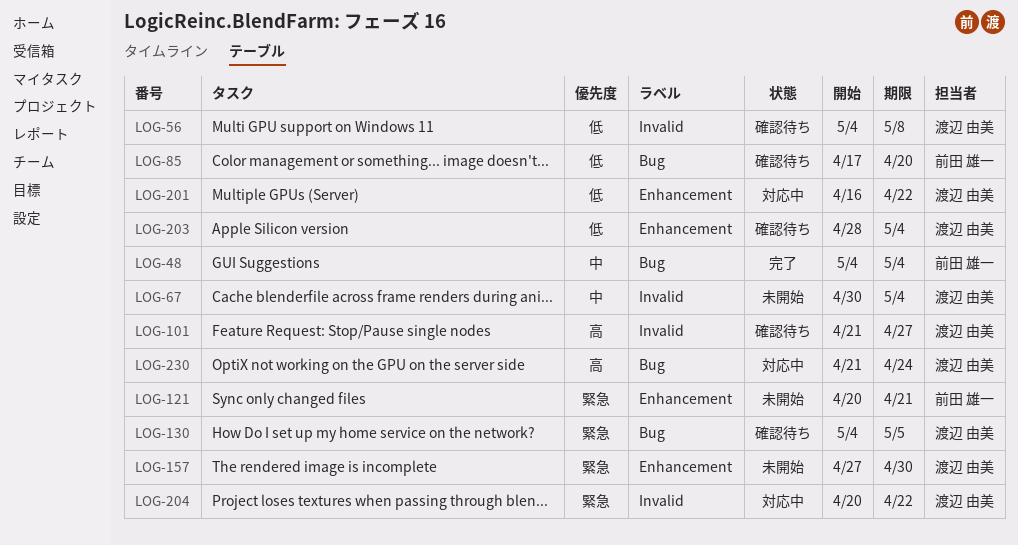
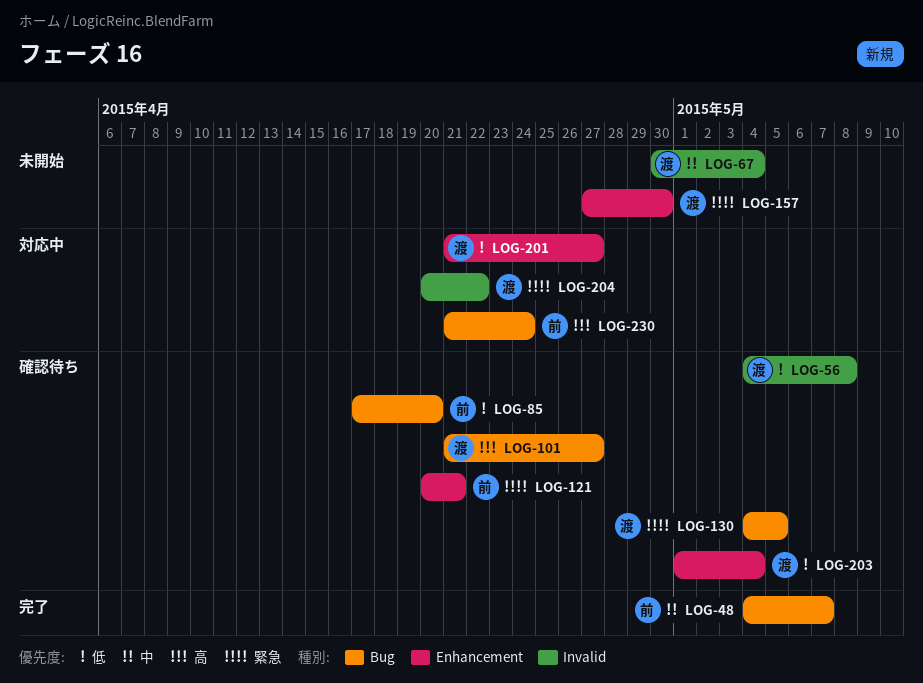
LOG-48, due: May 4 -> May 7
LOG-101, label: Invalid -> Bug
LOG-121, status: 未開始 -> 確認待ち
LOG-201, start: Apr 16 -> Apr 21
LOG-201, due: Apr 22 -> Apr 27
LOG-203, start: Apr 28 -> May 1
LOG-230, owner: 渡辺 由美 -> 前田 雄一

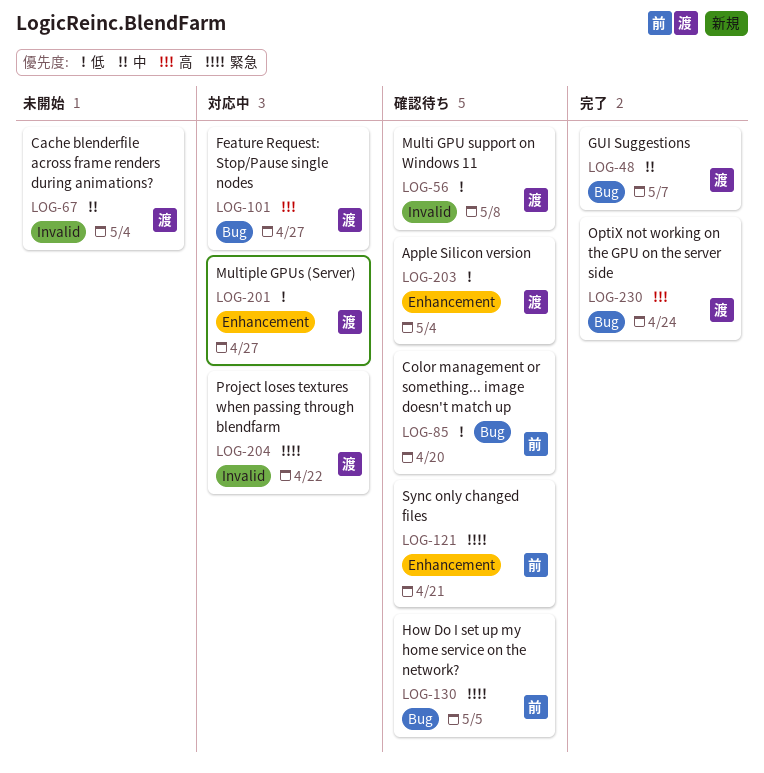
LOG-48, owner: 前 -> 渡
LOG-101, status: 確認待ち -> 対応中
LOG-130, owner: 渡 -> 前
LOG-157: present -> none
LOG-230, status: 対応中 -> 完了
LOG-230, owner: 前 -> 渡

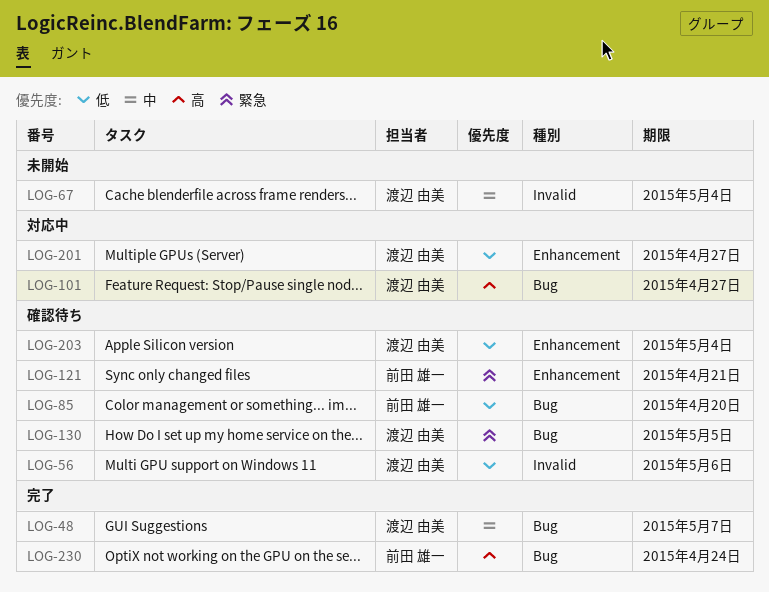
LOG-56, due: May 8 -> May 6
LOG-130, owner: 前田 雄一 -> 渡辺 由美
LOG-204: present -> none
LOG-230, owner: 渡辺 由美 -> 前田 雄一

